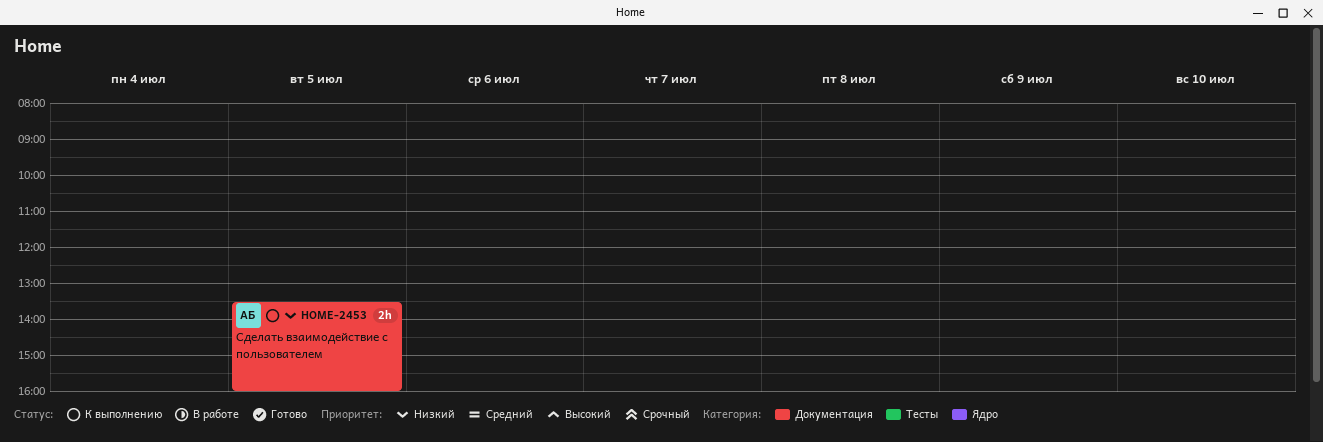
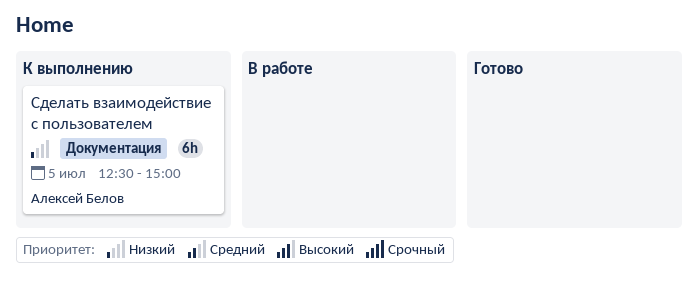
Сделать взаимодействие с пользователем, estimate: 2h -> 6h
Сделать взаимодействие с пользователем, begins: 13:30 -> 12:30
Сделать взаимодействие с пользователем, ends: 16:00 -> 15:00

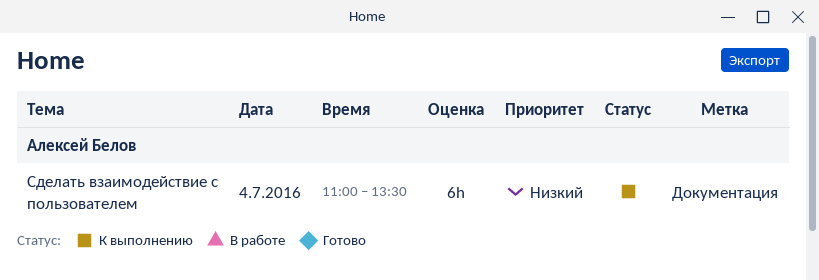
Сделать взаимодействие с пользователем, day: Jul 5 -> Jul 4
Сделать взаимодействие с пользователем, begins: 12:30 -> 11:00
Сделать взаимодействие с пользователем, ends: 15:00 -> 13:30

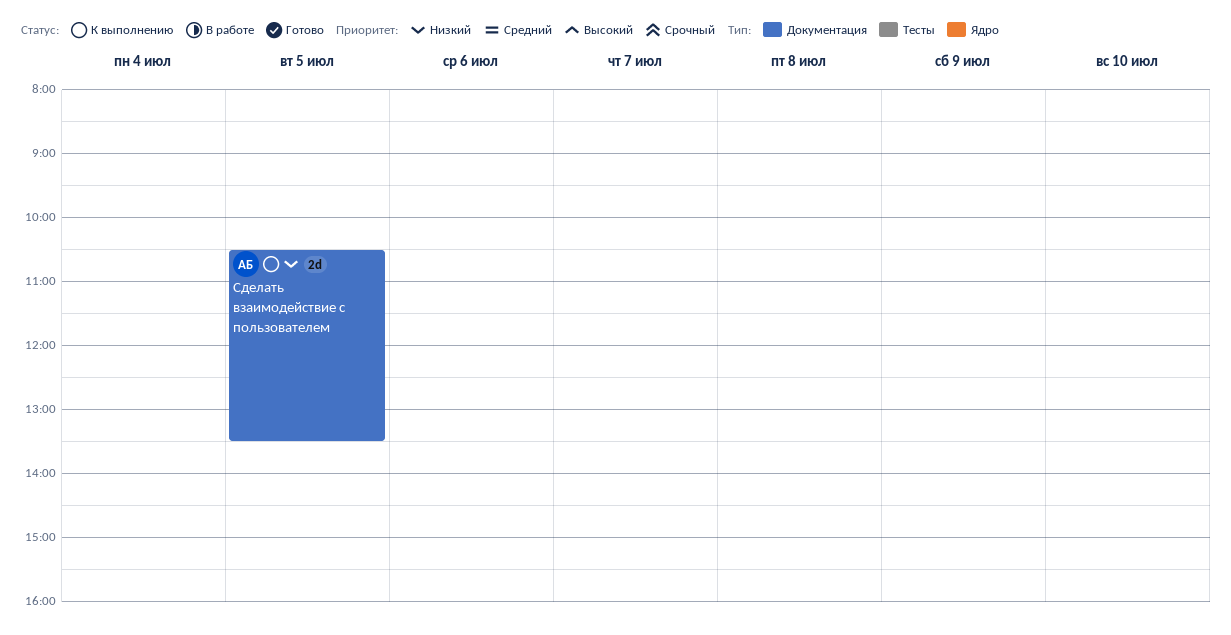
Сделать взаимодействие с пользователем, estimate: 6h -> 2d
Сделать взаимодействие с пользователем, day: Jul 4 -> Jul 5
Сделать взаимодействие с пользователем, begins: 11:00 -> 10:30

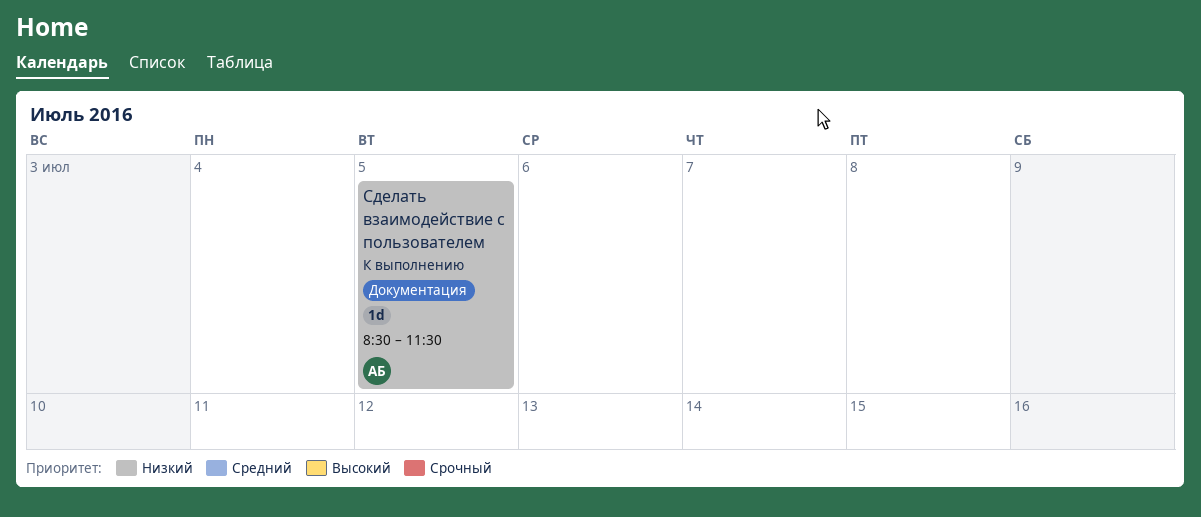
Сделать взаимодействие с пользователем, estimate: 2d -> 1d
Сделать взаимодействие с пользователем, begins: 10:30 -> 08:30
Сделать взаимодействие с пользователем, ends: 13:30 -> 11:30

